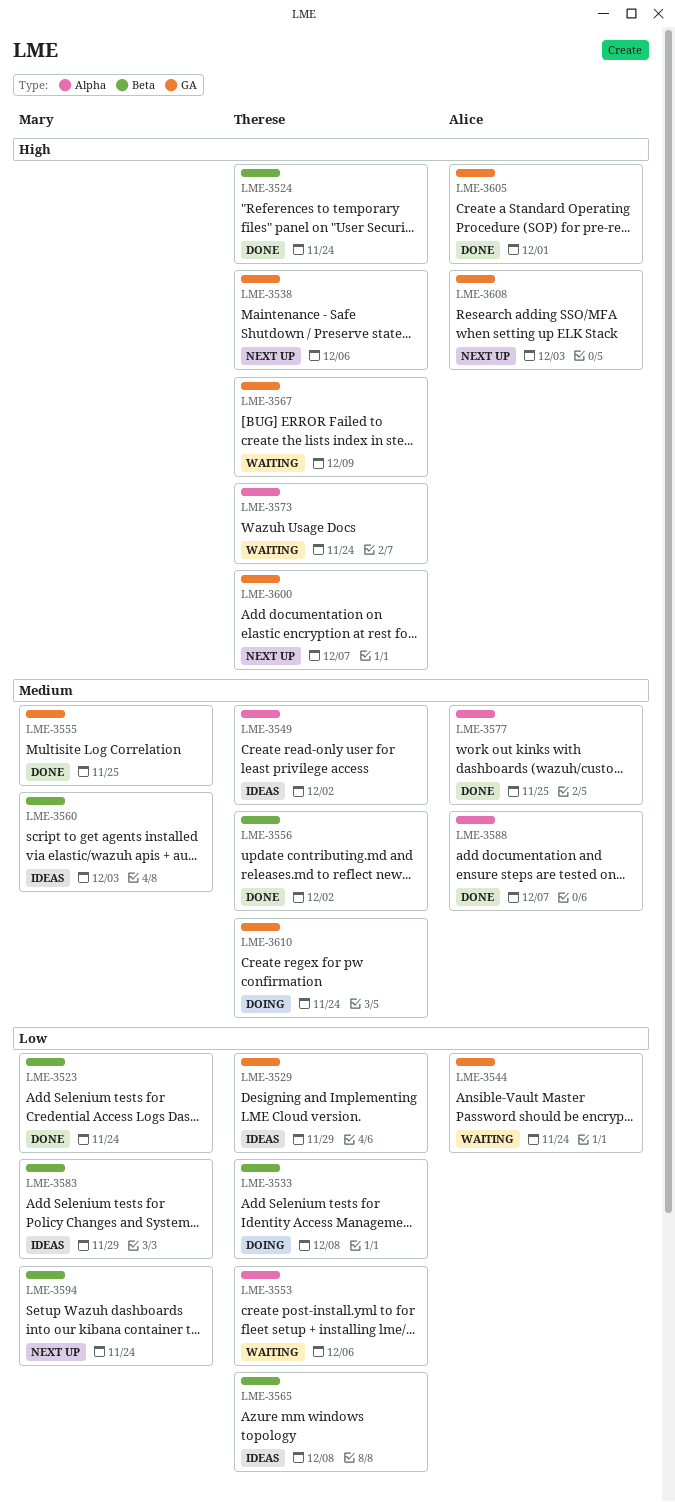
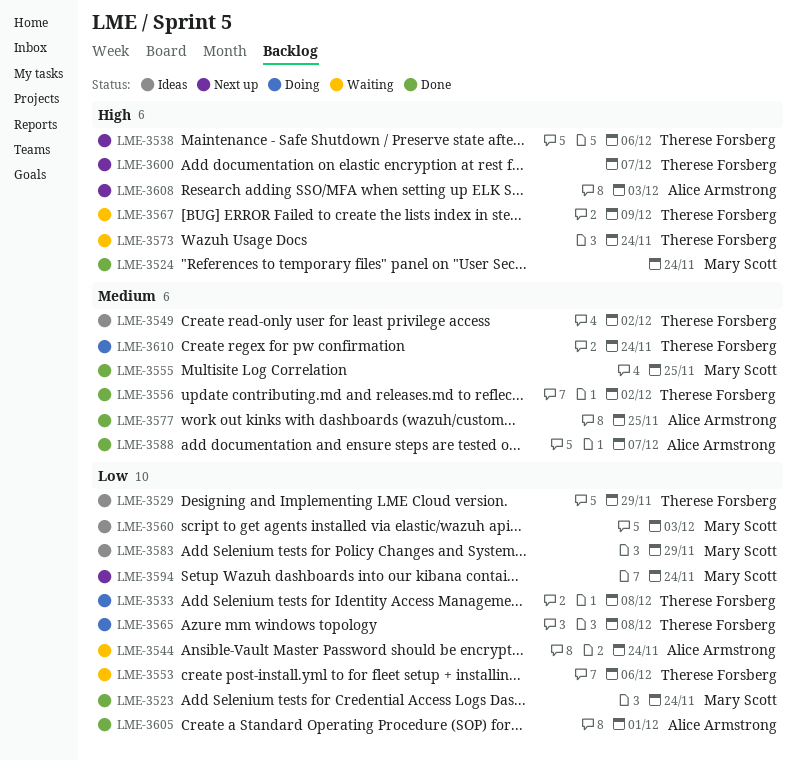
LME-3524, owner: Therese Forsberg -> Mary Scott
LME-3560, priority: Medium -> Low
LME-3565, status: Ideas -> Doing
LME-3605, priority: High -> Low

